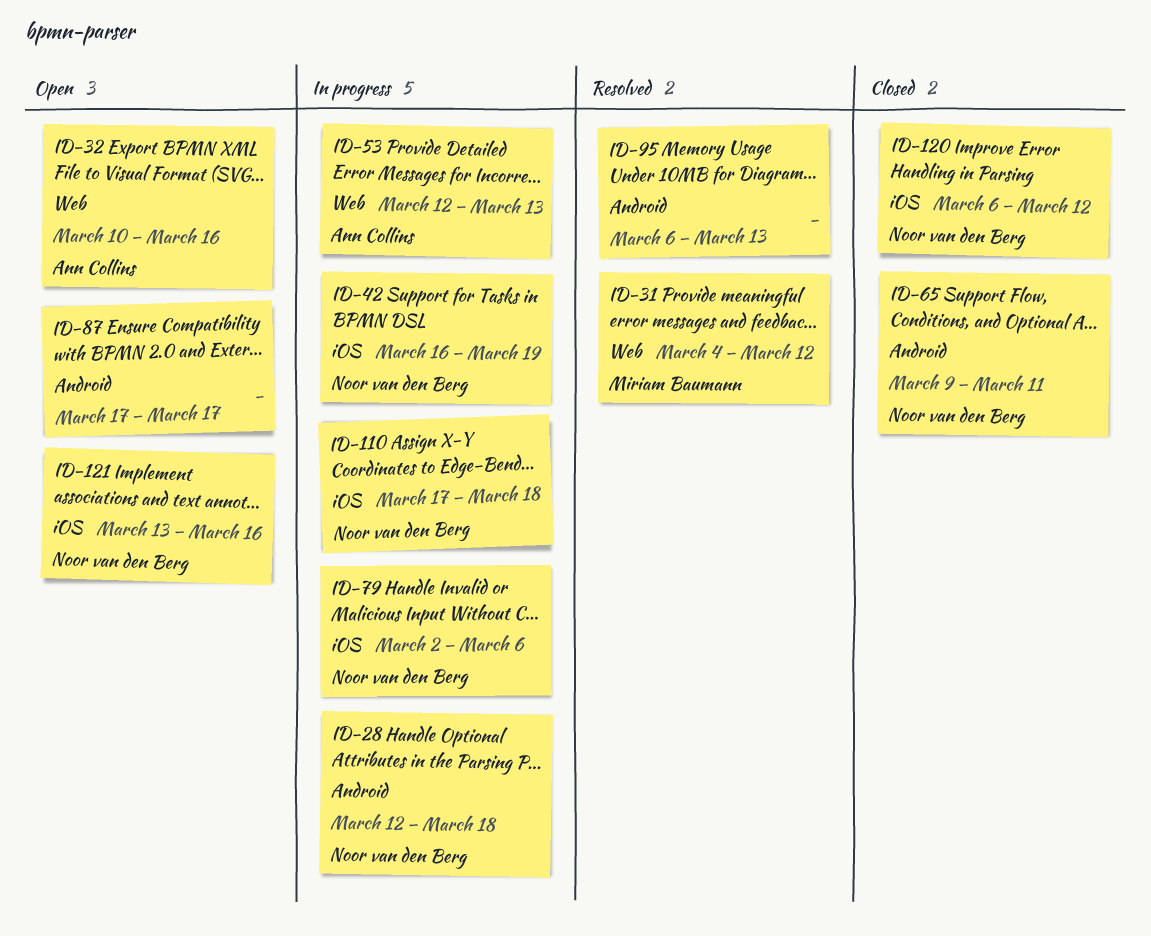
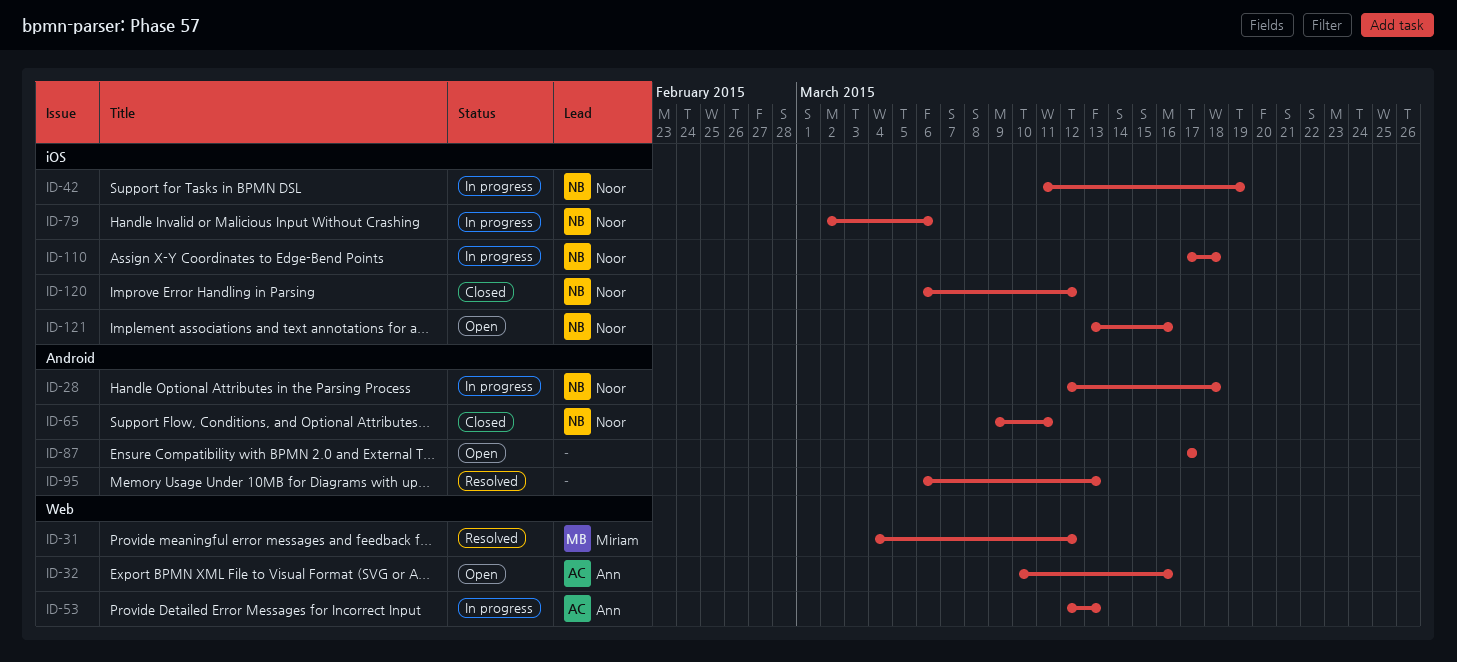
ID-42, start: Mar 16 -> Mar 11

